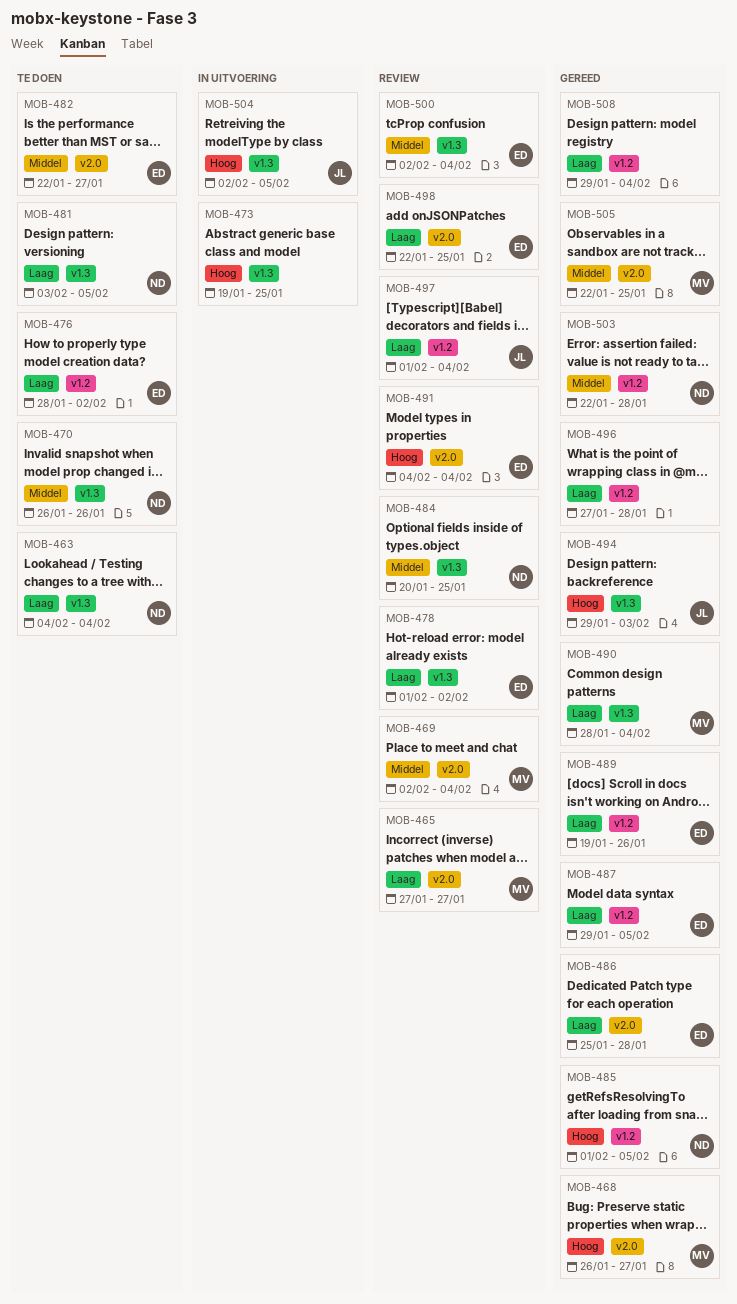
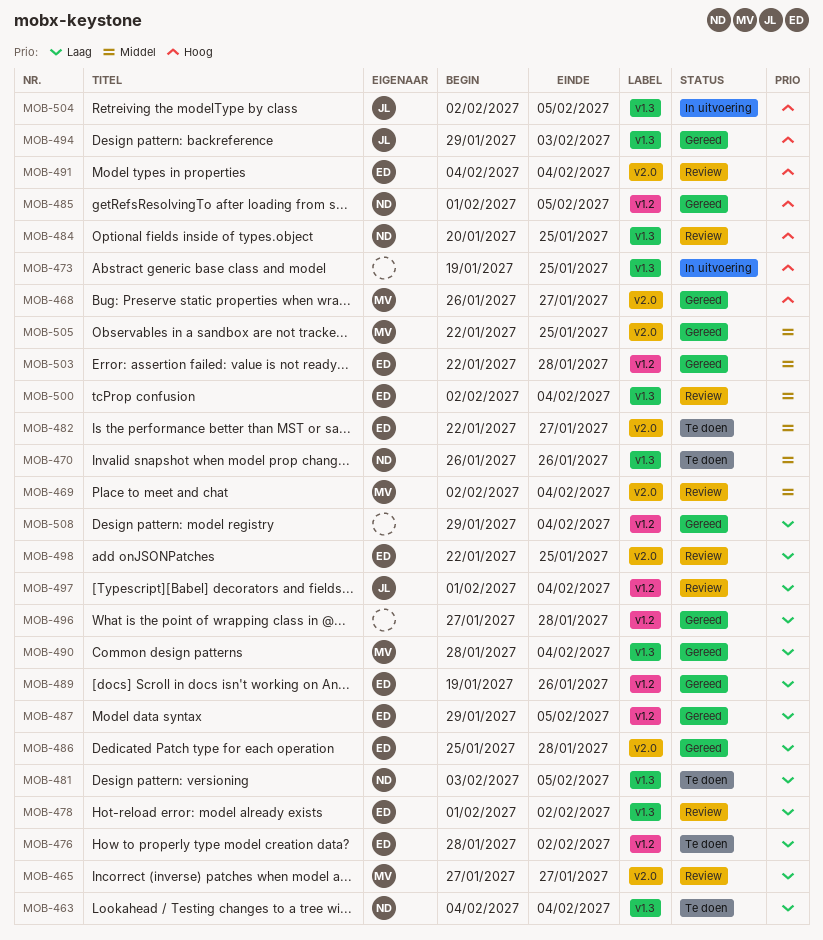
MOB-484, priority: Middel -> Hoog
MOB-503, owner: ND -> ED

